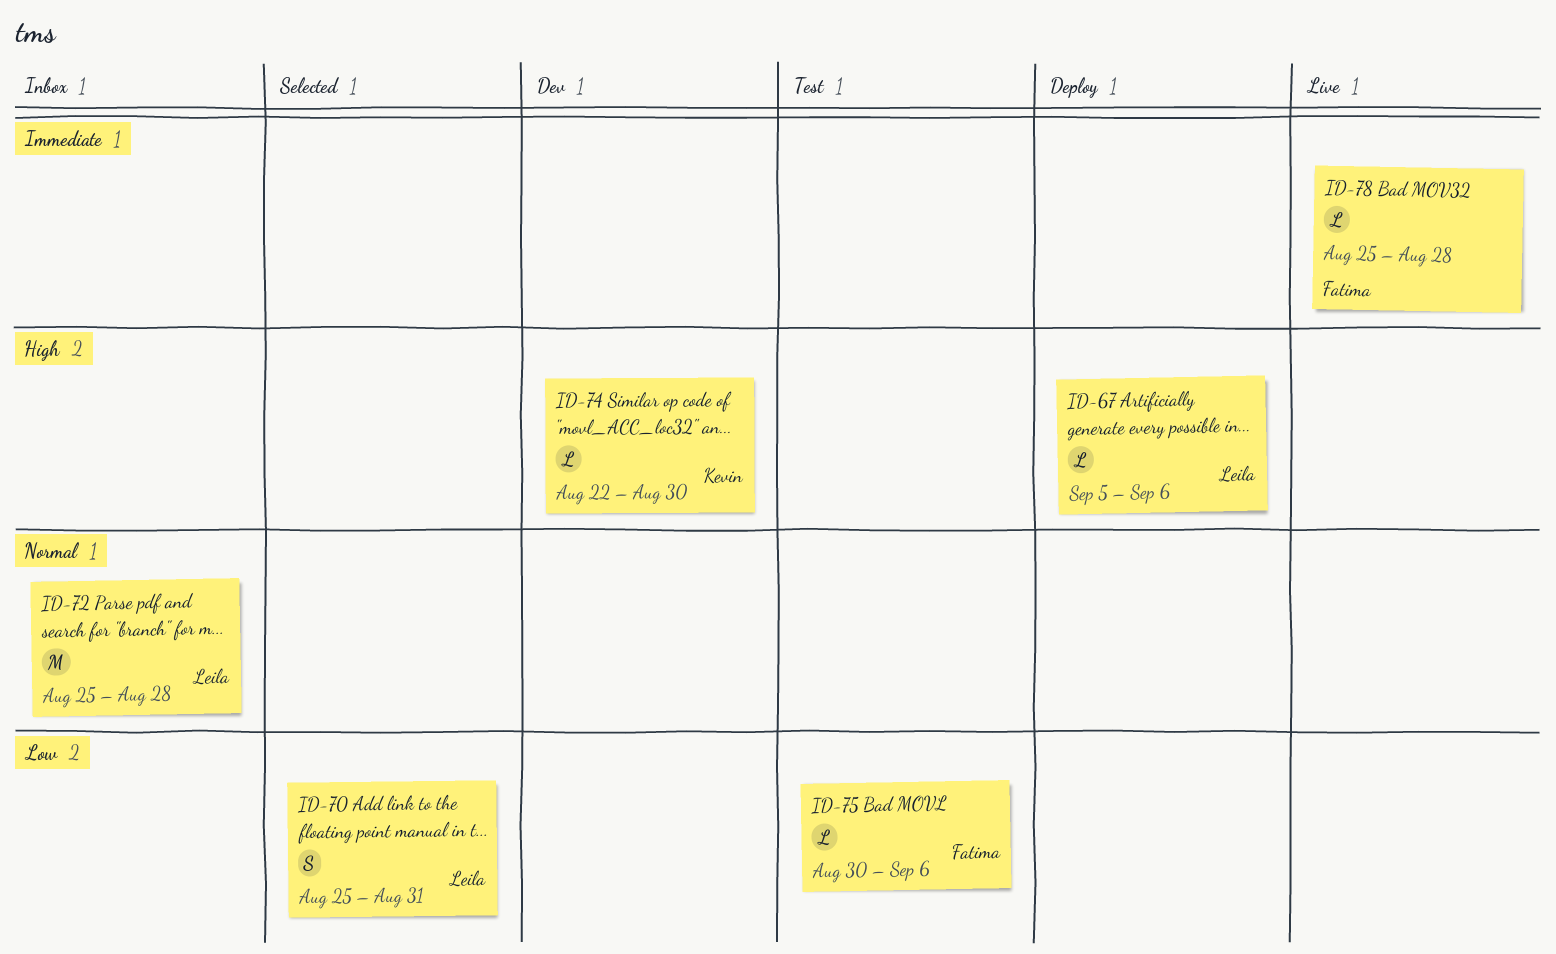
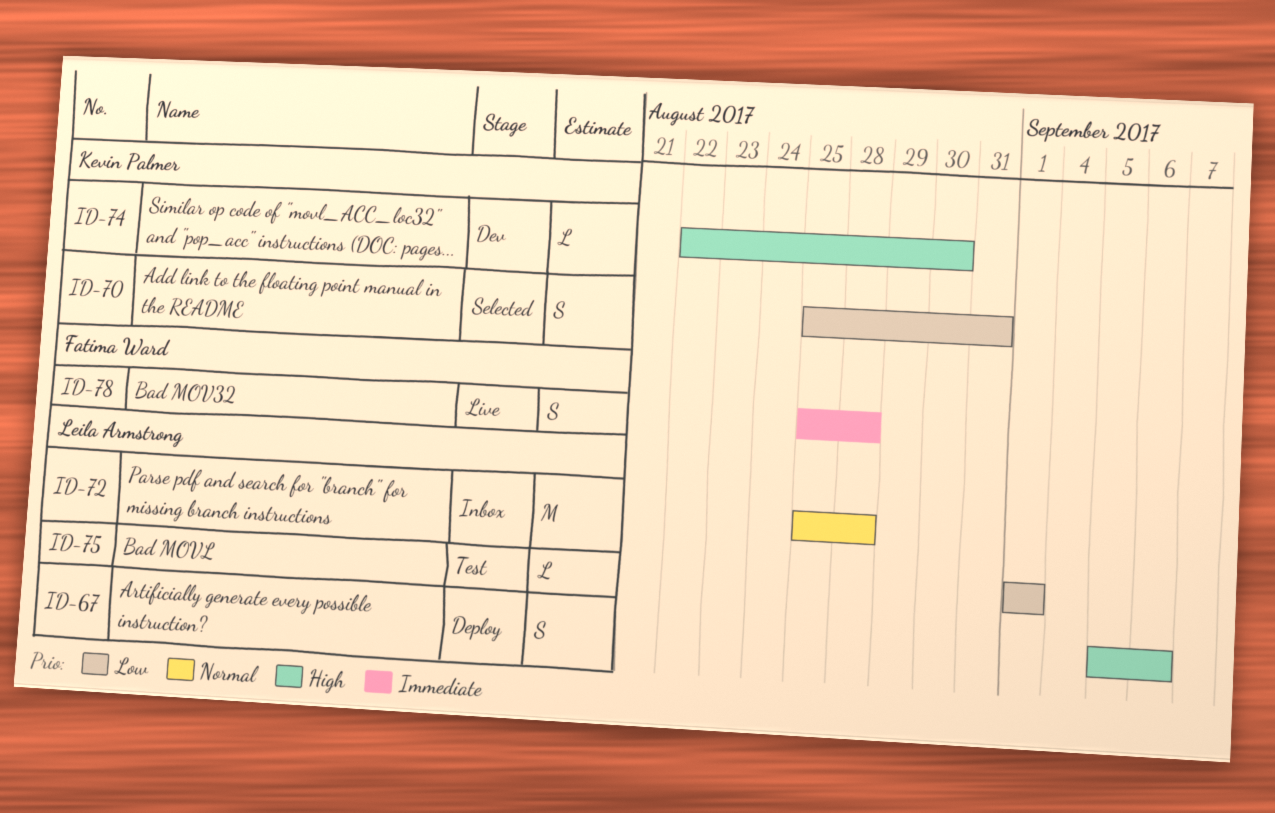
ID-67, estimate: L -> S
ID-70, owner: Leila Armstrong -> Kevin Palmer
ID-75, owner: Fatima Ward -> Leila Armstrong
ID-75, start: Aug 30 -> Sep 1
ID-75, due: Sep 6 -> Sep 1
ID-78, estimate: L -> S

